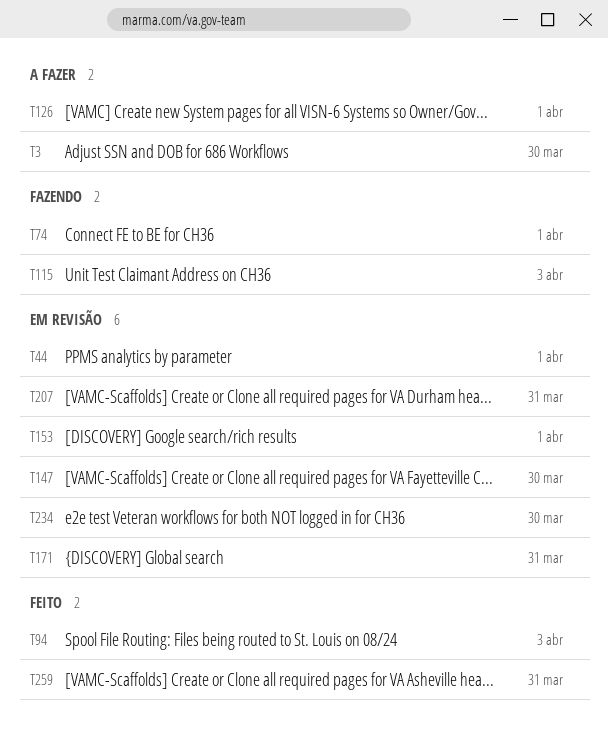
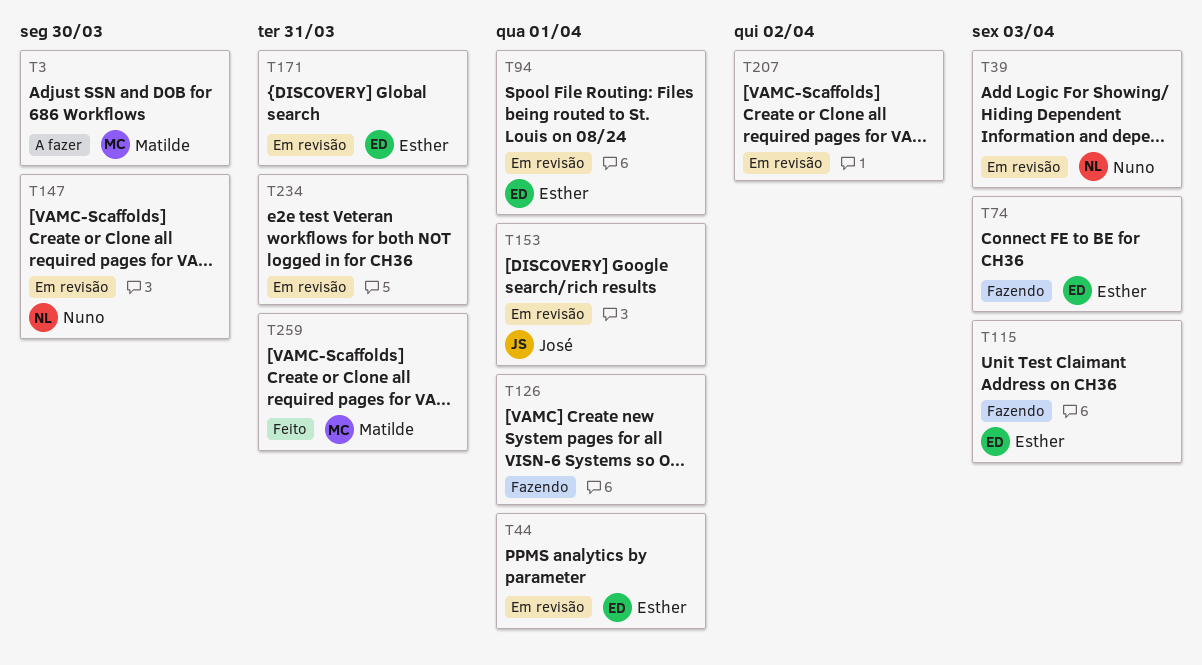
T39: none -> present
T74, due: Apr 1 -> Apr 3
T94, status: Feito -> Em revisão
T94, due: Apr 3 -> Apr 1
T126, status: A fazer -> Fazendo
T207, due: Mar 31 -> Apr 2
T234, due: Mar 30 -> Mar 31

